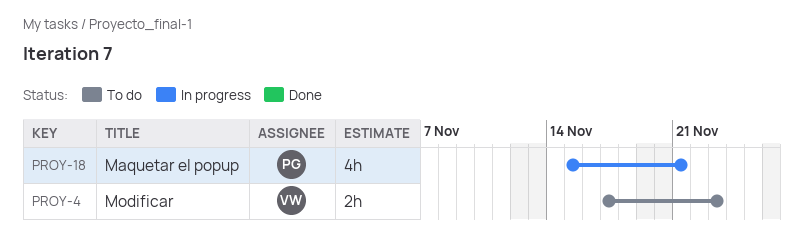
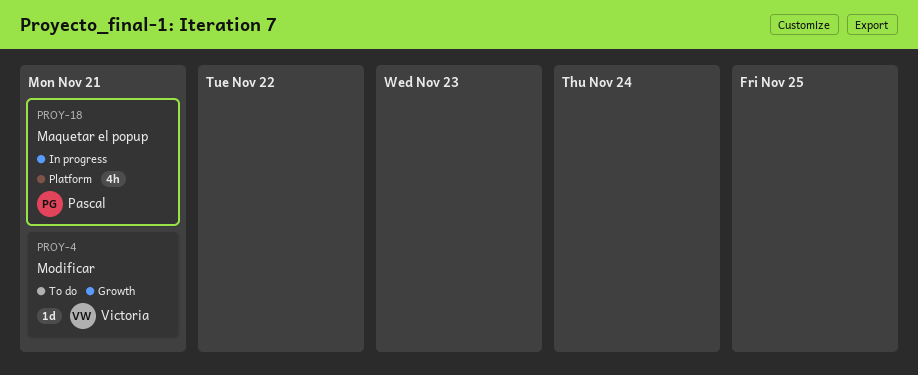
PROY-4, estimate: 2h -> 1d
PROY-4, due: Nov 23 -> Nov 21

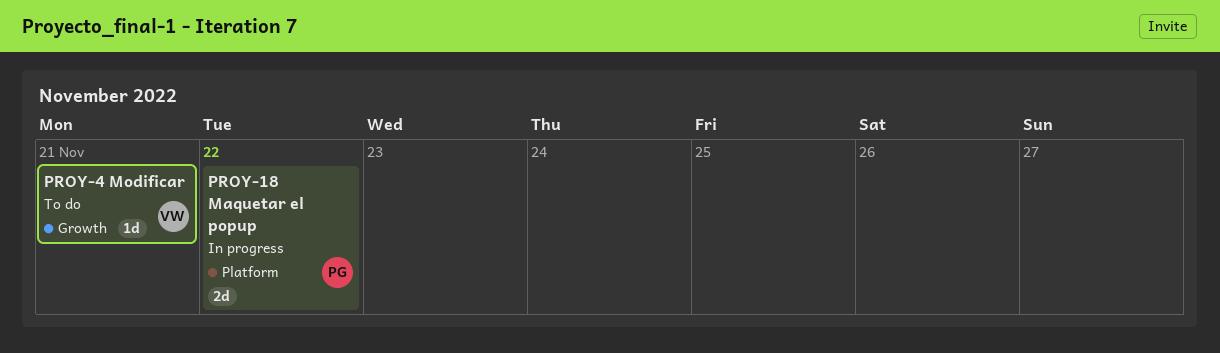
PROY-18, estimate: 4h -> 2d
PROY-18, due: Nov 21 -> Nov 22

